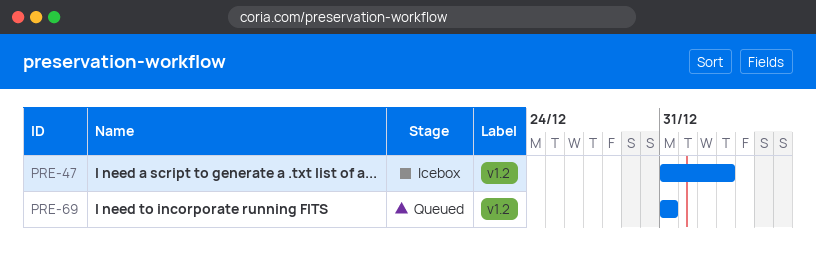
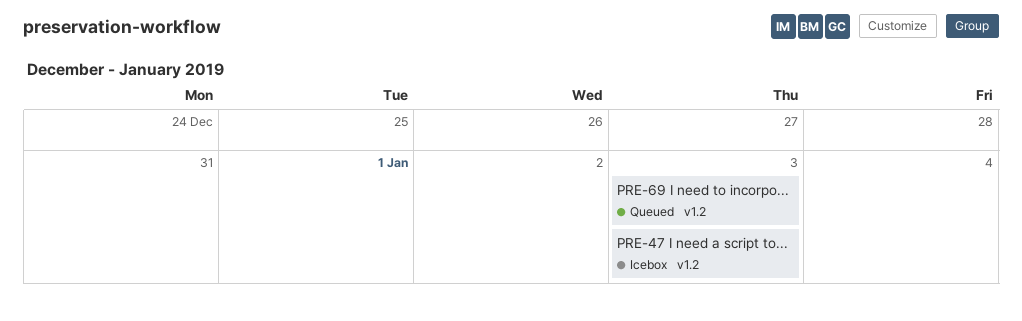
PRE-69, due: Dec 31 -> Jan 3

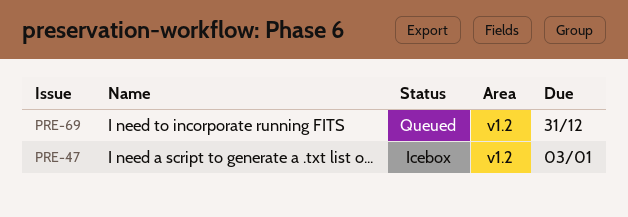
PRE-69, due: Jan 3 -> Dec 31

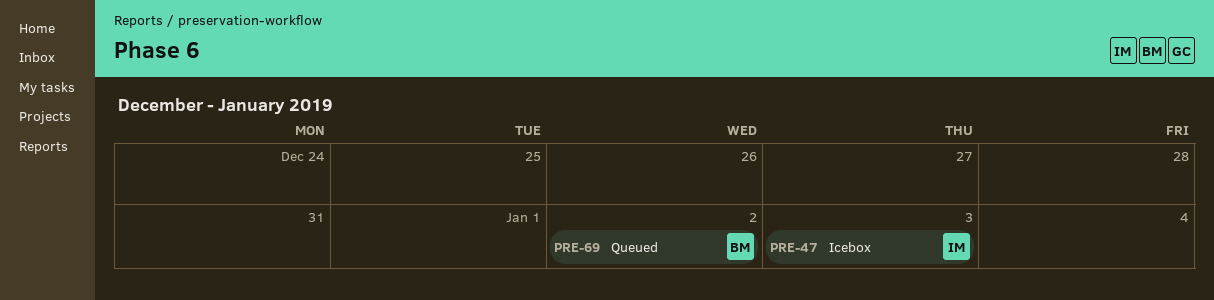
PRE-69, due: Dec 31 -> Jan 2

